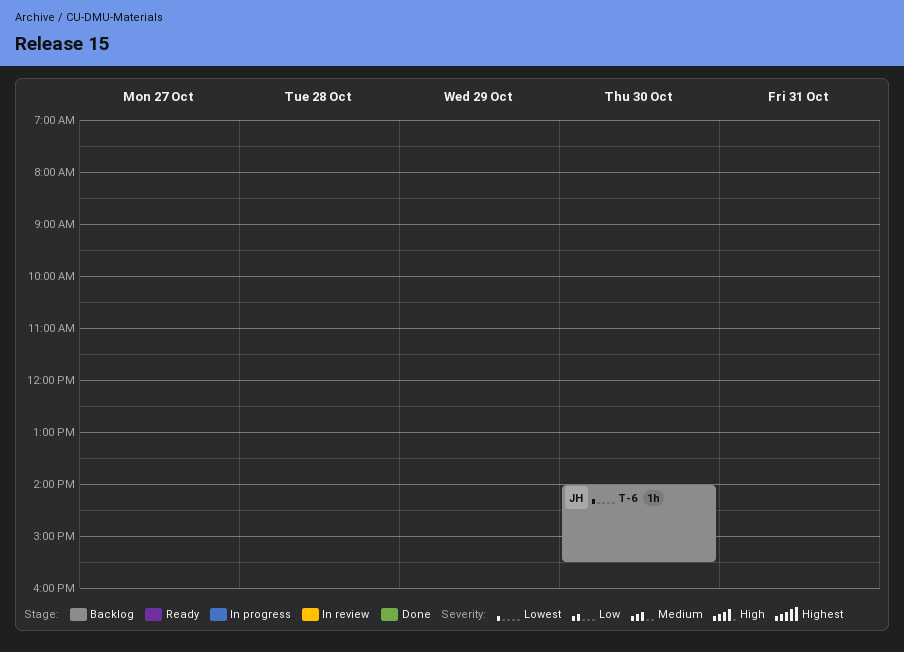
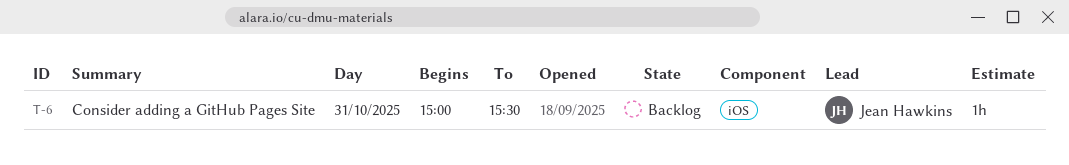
T-6, day: Oct 30 -> Oct 31
T-6, begins: 14:00 -> 15:00

